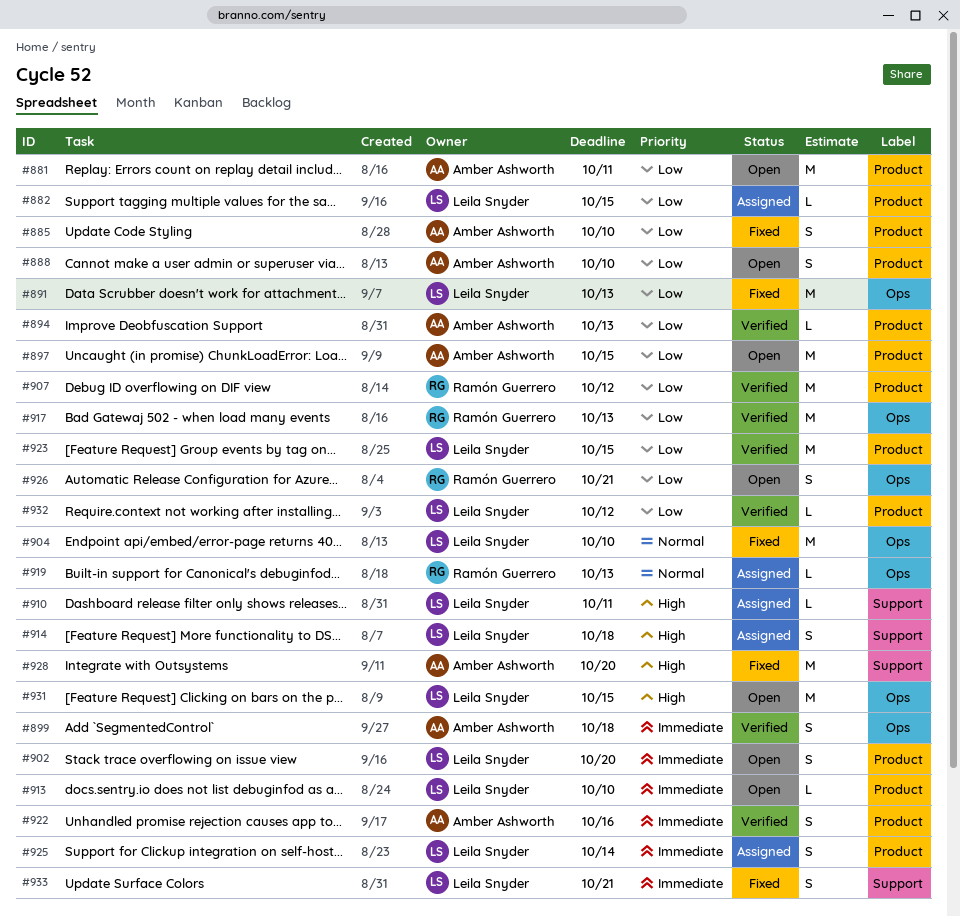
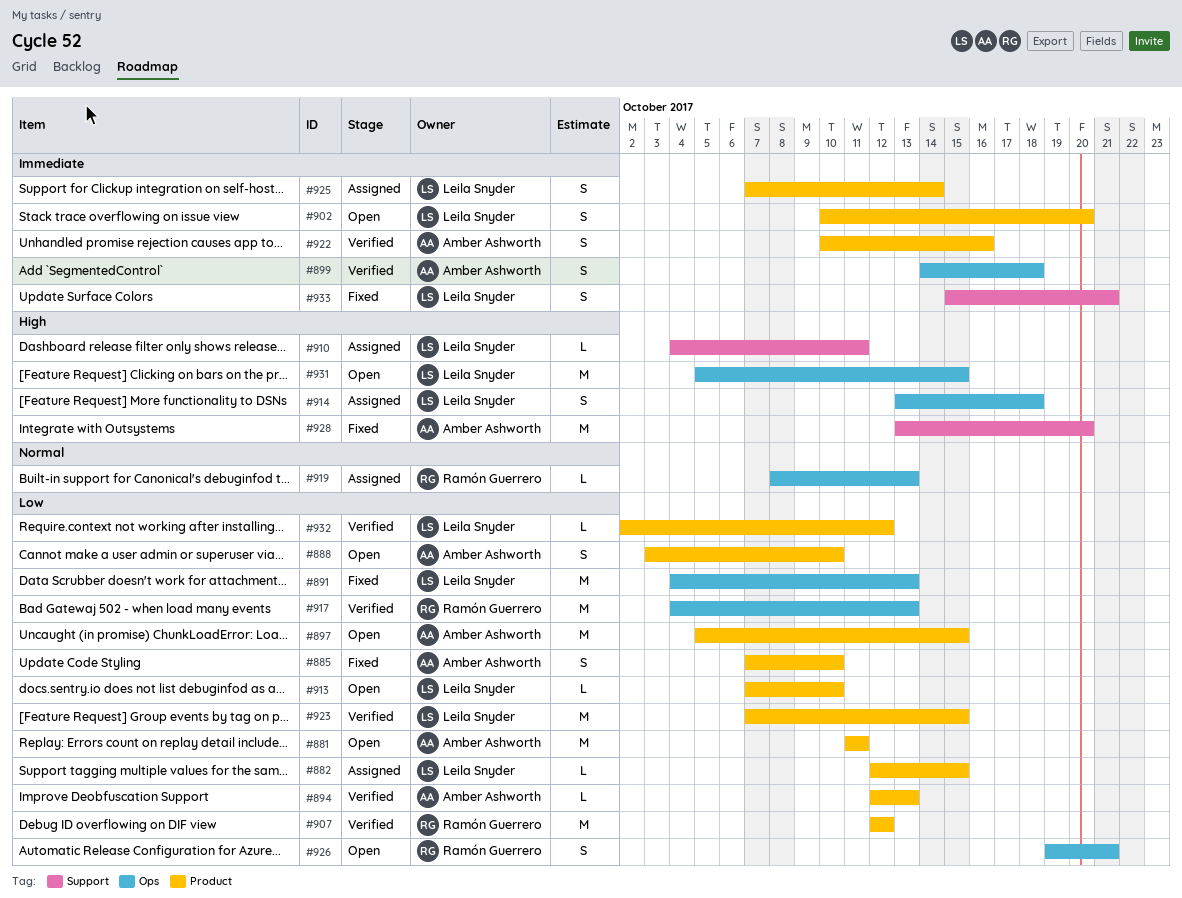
#904: present -> none
#913, priority: Immediate -> Low
#914, label: Support -> Ops

